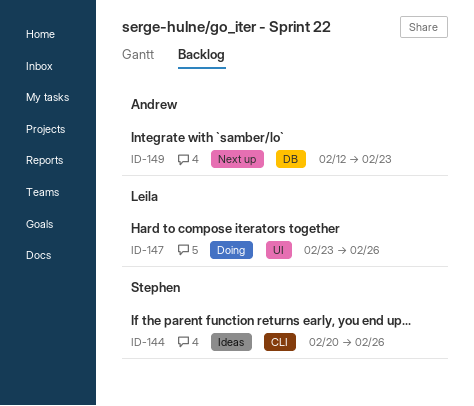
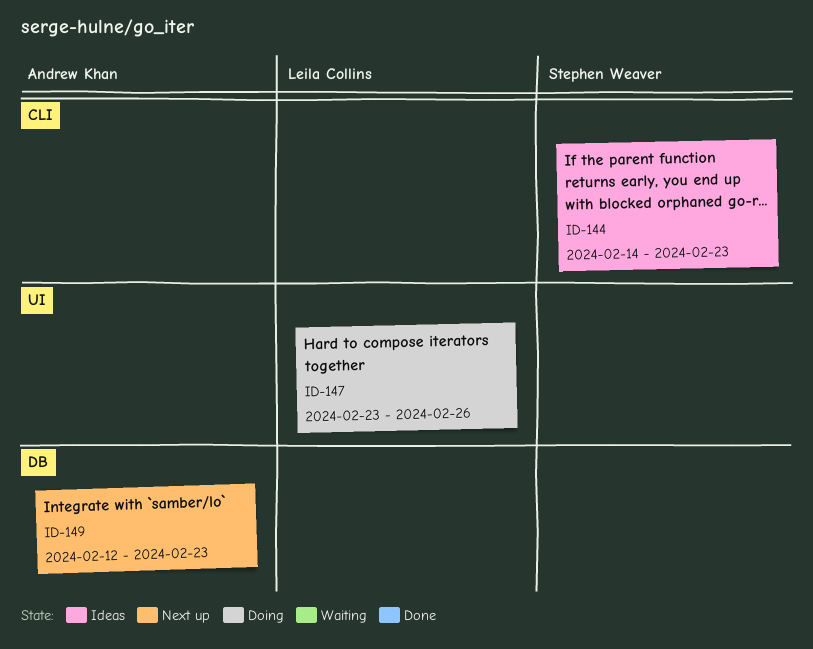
ID-144, start: Feb 20 -> Feb 14
ID-144, due: Feb 26 -> Feb 23

